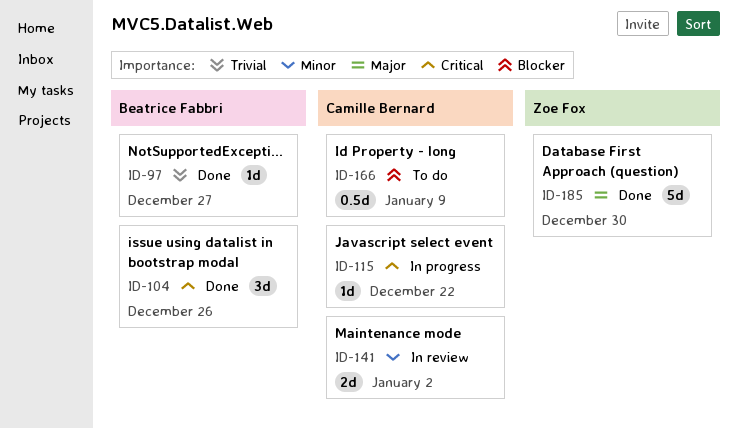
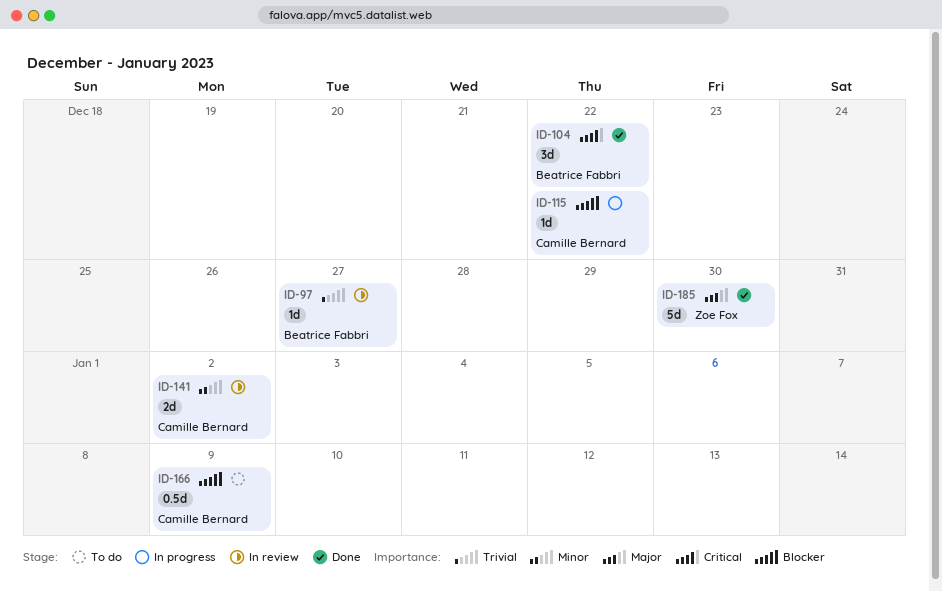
ID-97, status: Done -> In review
ID-104, due: Dec 26 -> Dec 22
ID-115, priority: Critical -> Blocker

